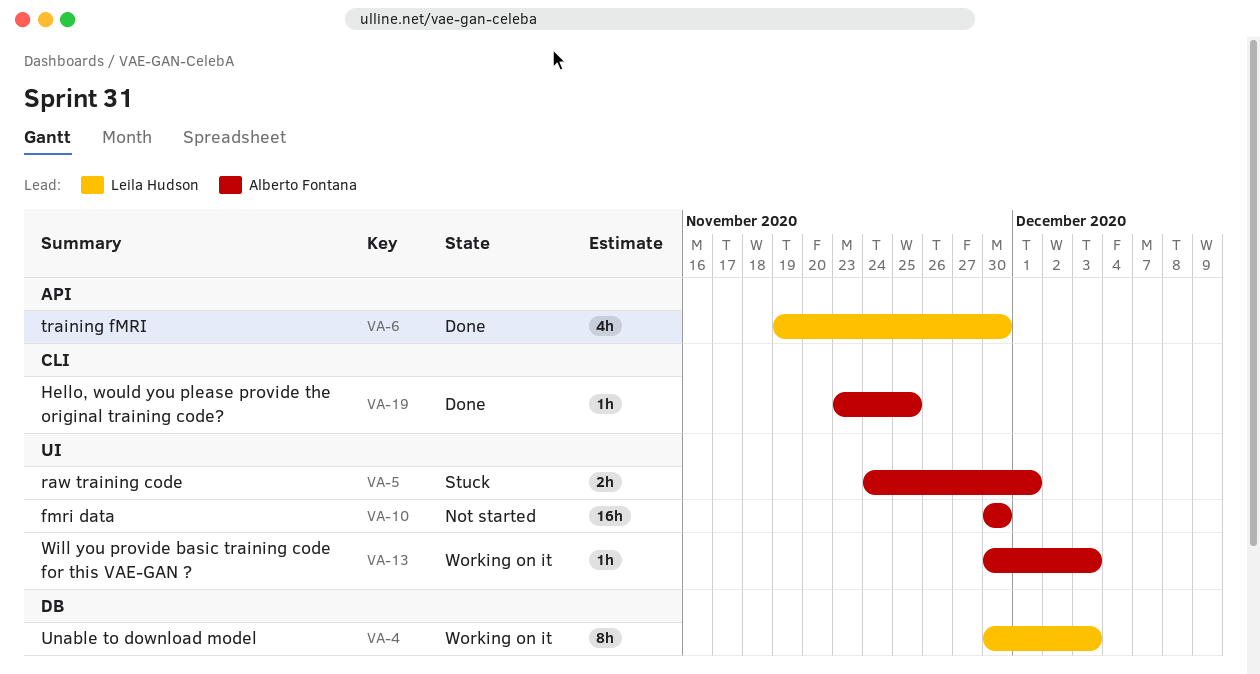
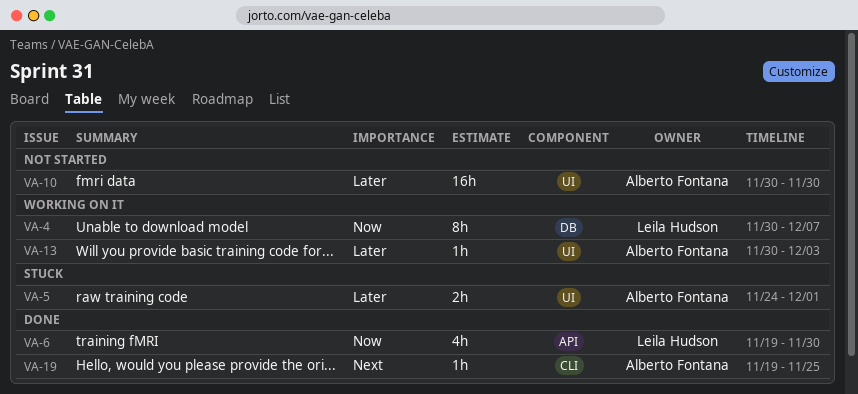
VA-4, due: Dec 3 -> Dec 7
VA-19, start: Nov 23 -> Nov 19

